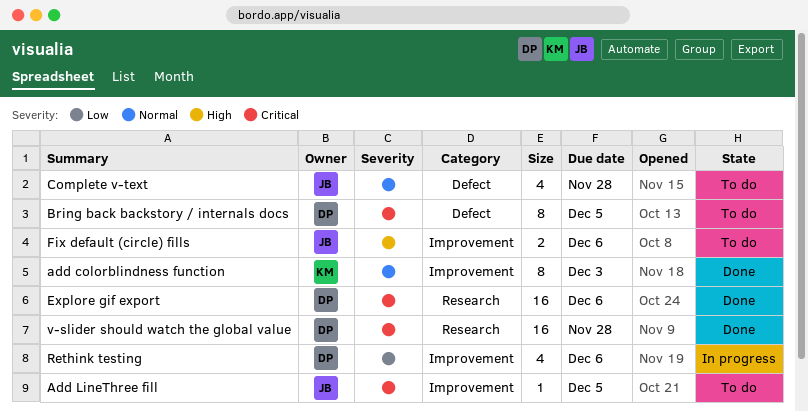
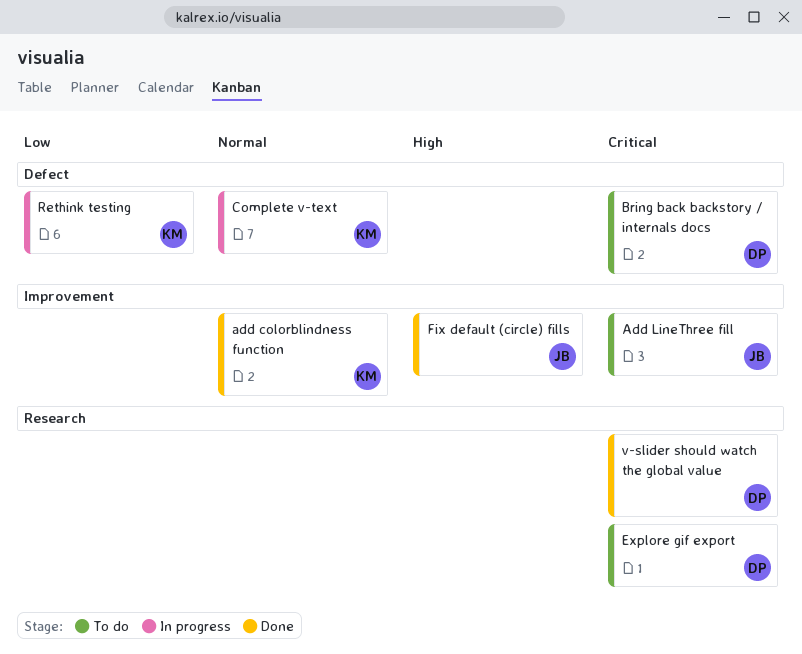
Complete v-text, status: To do -> In progress
Complete v-text, owner: JB -> KM
Explore gif export, status: Done -> To do
Fix default (circle) fills, status: To do -> Done
Rethink testing, owner: DP -> KM
Rethink testing, label: Improvement -> Defect

